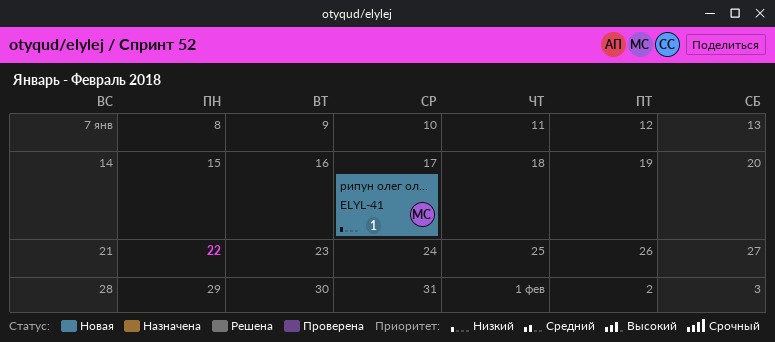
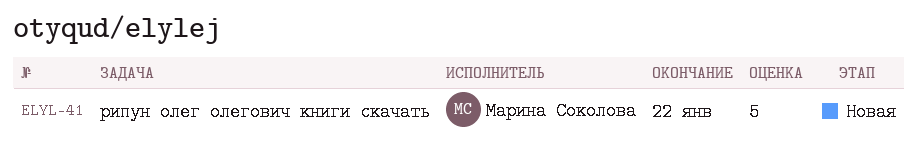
ELYL-41, estimate: 1 -> 5
ELYL-41, due: Jan 17 -> Jan 22

